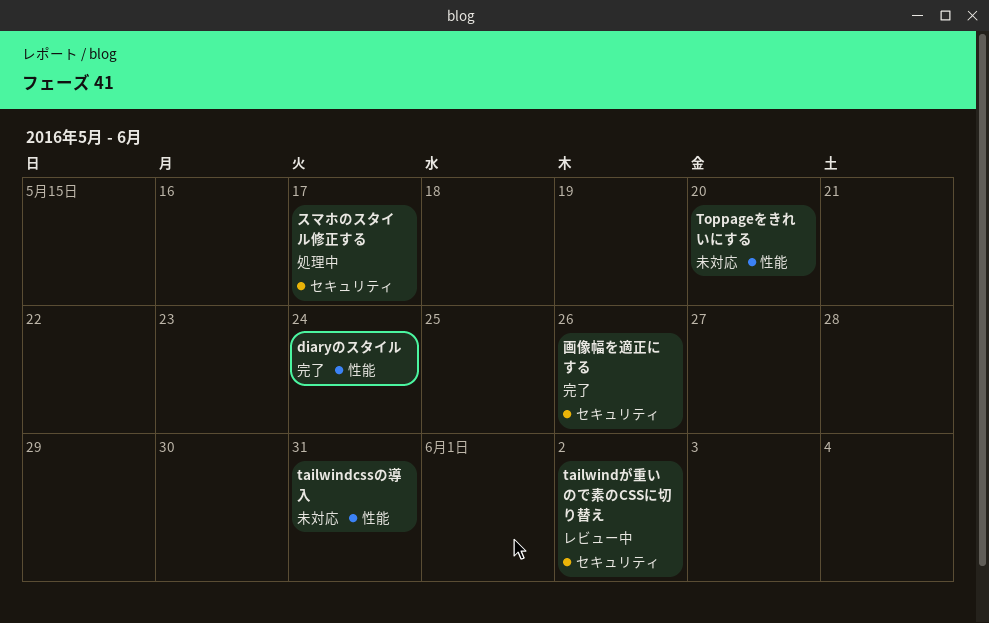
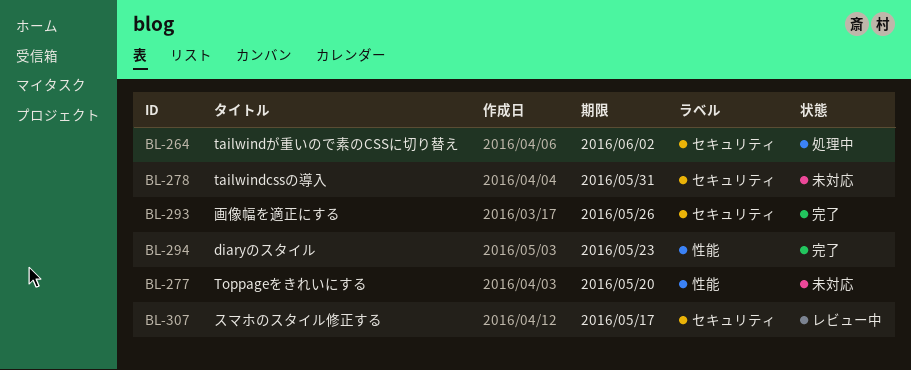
diaryのスタイル, due: May 24 -> May 23
tailwindcssの導入, label: 性能 -> セキュリティ
tailwindが重いので素のCSSに切り替え, status: レビュー中 -> 処理中
スマホのスタイル修正する, status: 処理中 -> レビュー中

